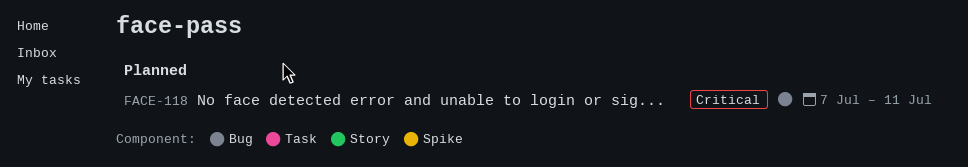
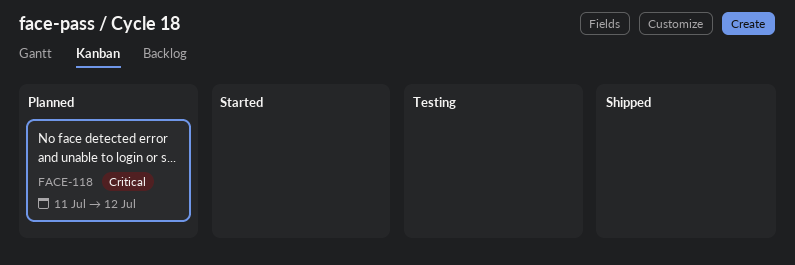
FACE-118, start: Jul 7 -> Jul 11
FACE-118, due: Jul 11 -> Jul 12

